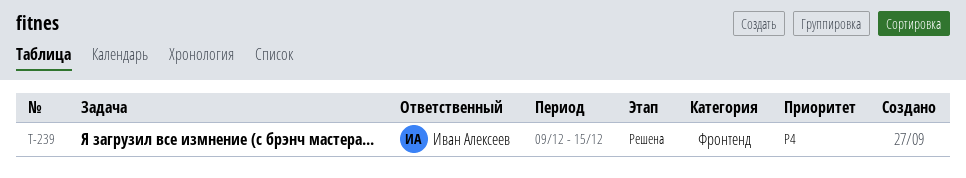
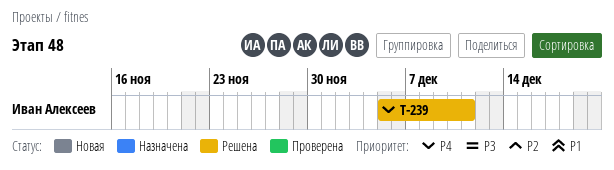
T-239, start: Dec 9 -> Dec 5
T-239, due: Dec 15 -> Dec 11

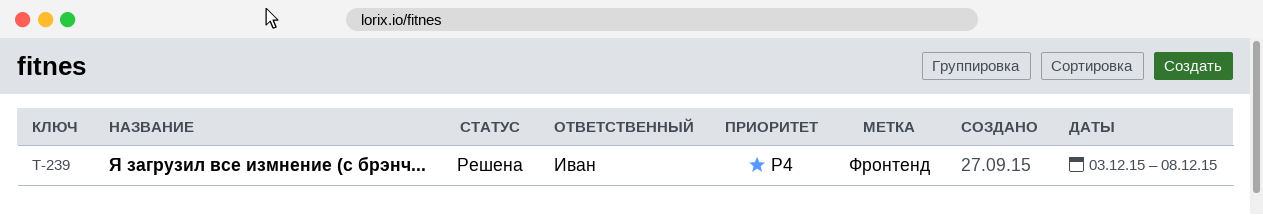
T-239, start: Dec 5 -> Dec 3
T-239, due: Dec 11 -> Dec 8

